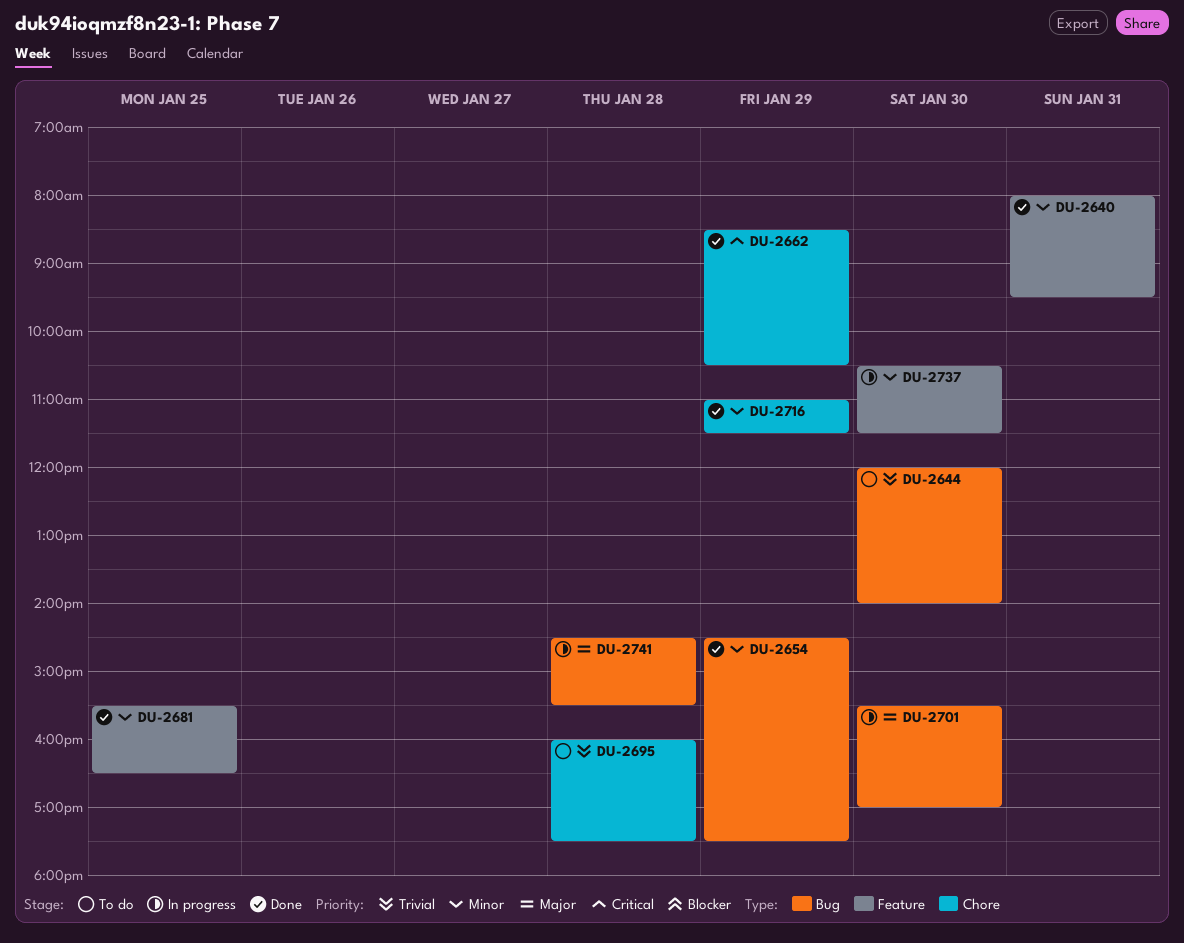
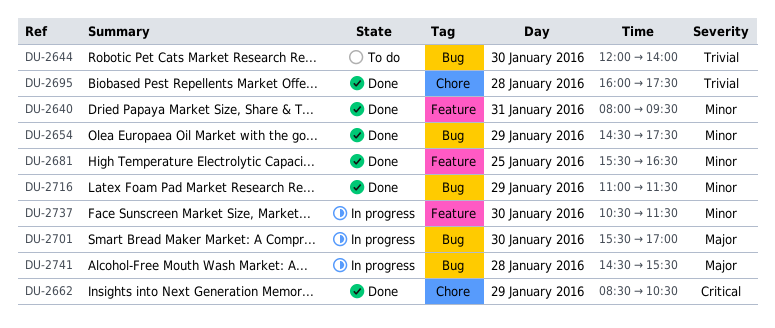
DU-2695, status: To do -> Done
DU-2716, label: Chore -> Bug

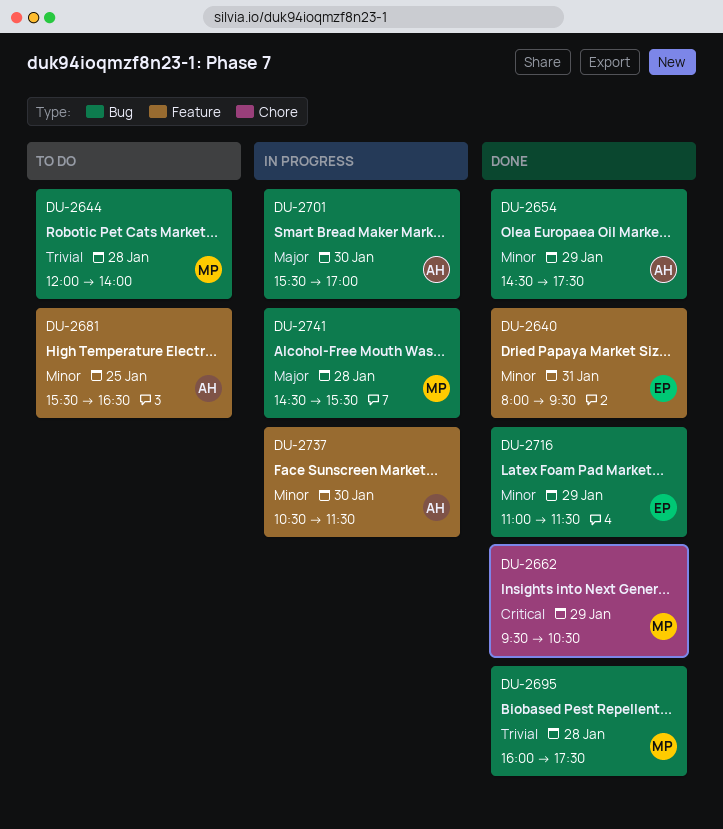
DU-2644, day: Jan 30 -> Jan 28
DU-2662, begins: 08:30 -> 09:30
DU-2681, status: Done -> To do
DU-2695, label: Chore -> Bug

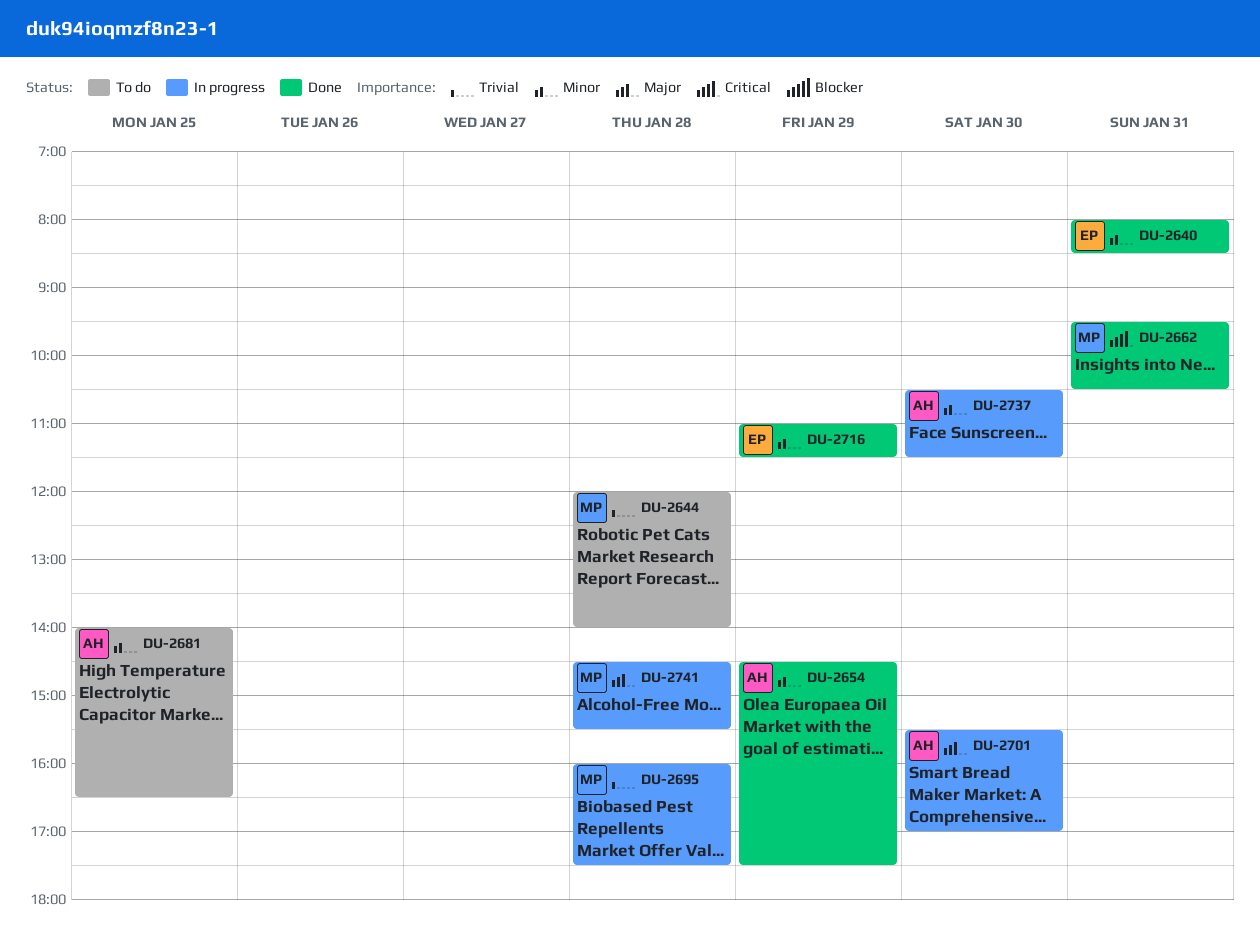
DU-2640, ends: 09:30 -> 08:30
DU-2662, day: Jan 29 -> Jan 31
DU-2681, begins: 15:30 -> 14:00
DU-2695, status: Done -> In progress

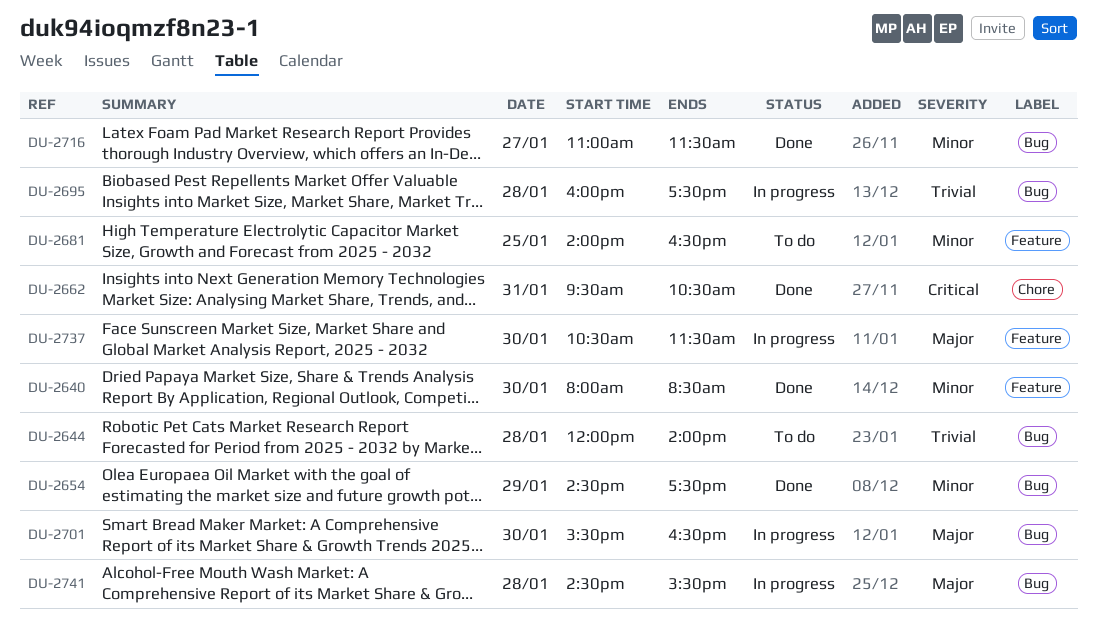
DU-2640, day: Jan 31 -> Jan 30
DU-2701, ends: 17:00 -> 16:30
DU-2716, day: Jan 29 -> Jan 27
DU-2737, priority: Minor -> Major

